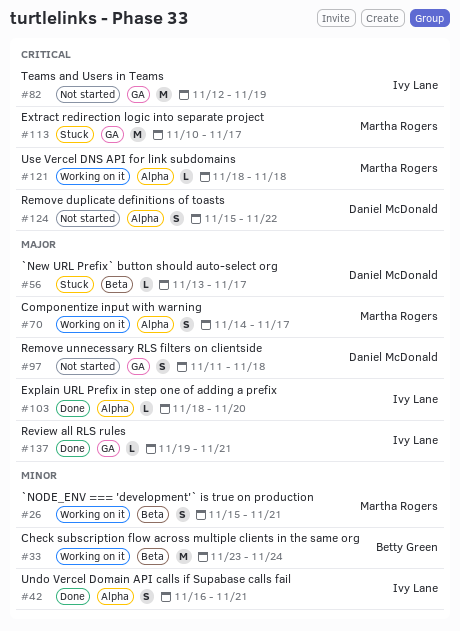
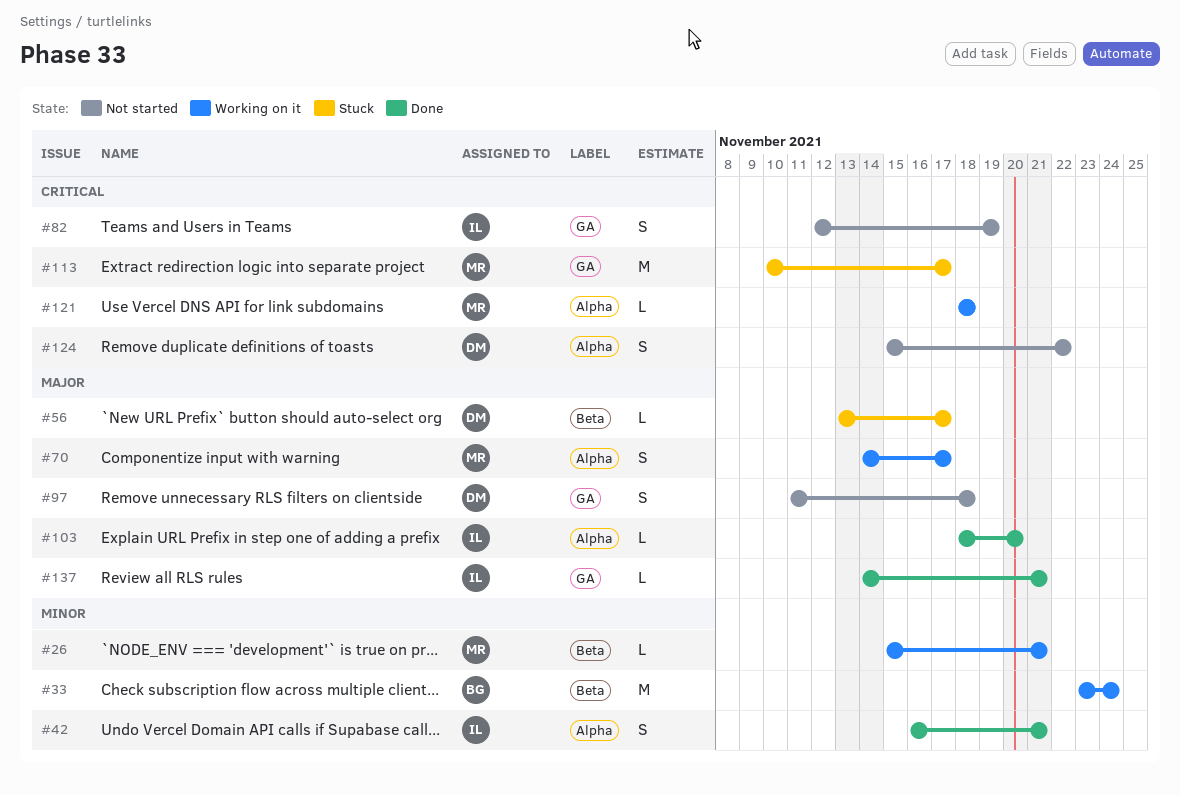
#26, estimate: S -> L
#82, estimate: M -> S
#137, start: Nov 19 -> Nov 14

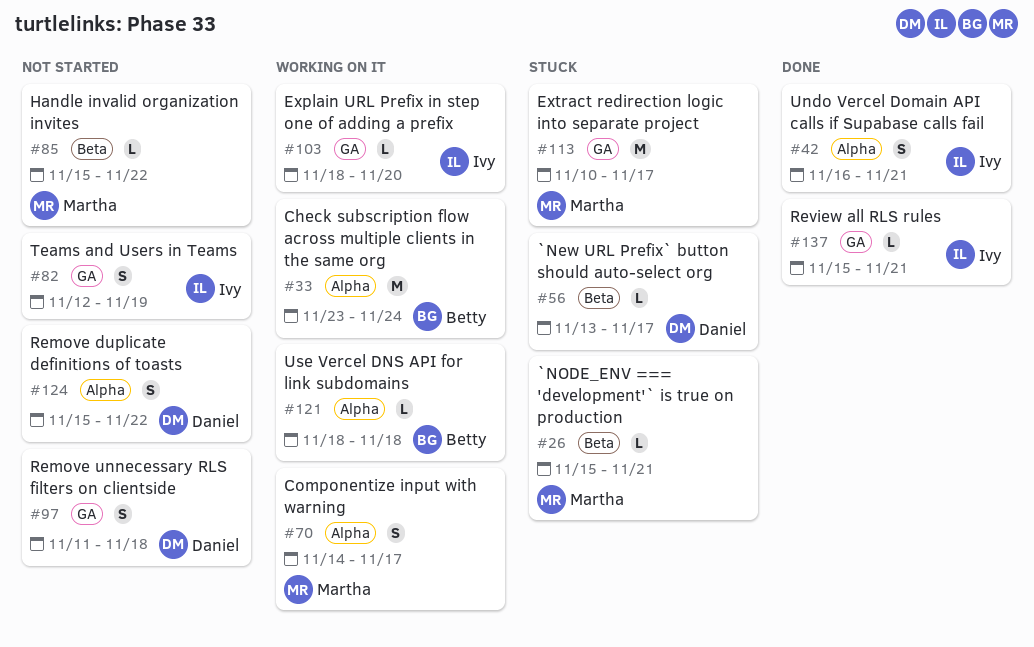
#26, status: Working on it -> Stuck
#33, label: Beta -> Alpha
#85: none -> present
#103, status: Done -> Working on it
#103, label: Alpha -> GA
#121, owner: Martha -> Betty
#137, start: Nov 14 -> Nov 15

